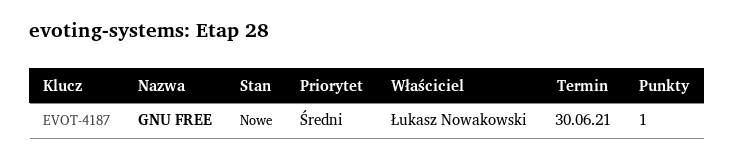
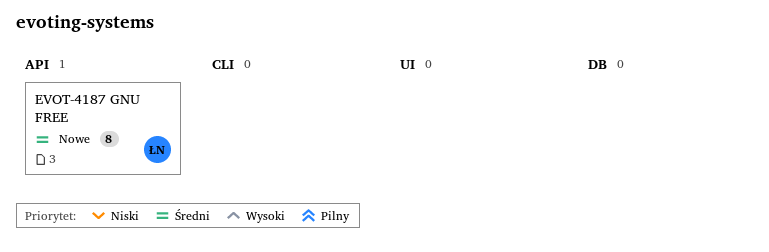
EVOT-4187, estimate: 1 -> 8

